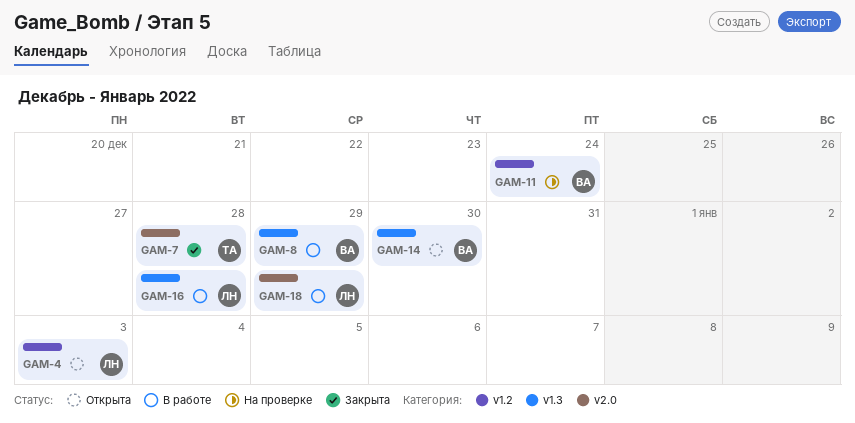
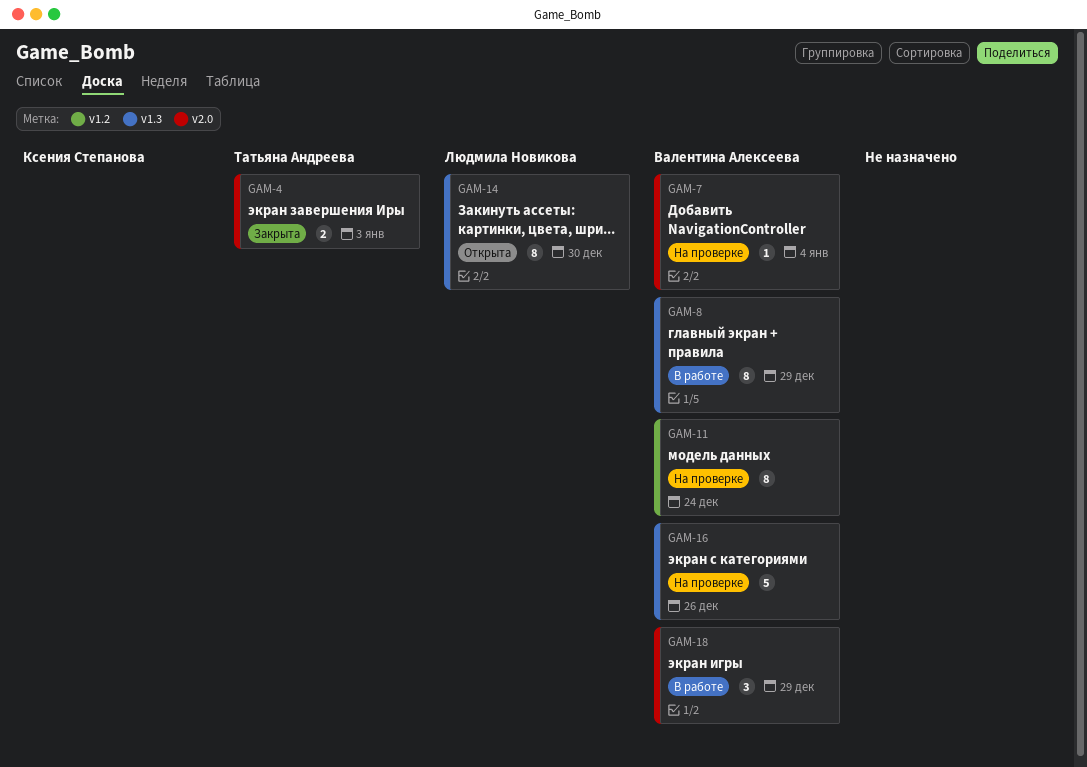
GAM-4, status: Открыта -> Закрыта
GAM-4, owner: Людмила Новикова -> Татьяна Андреева
GAM-4, label: v1.2 -> v2.0
GAM-7, status: Закрыта -> На проверке
GAM-7, owner: Татьяна Андреева -> Валентина Алексеева
GAM-7, due: Dec 28 -> Jan 4
GAM-14, owner: Валентина Алексеева -> Людмила Новикова
GAM-16, status: В работе -> На проверке
GAM-16, owner: Людмила Новикова -> Валентина Алексеева
GAM-16, due: Dec 28 -> Dec 26
GAM-18, owner: Людмила Новикова -> Валентина Алексеева

